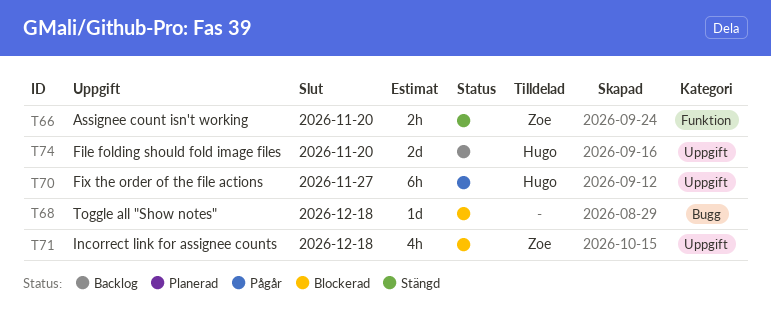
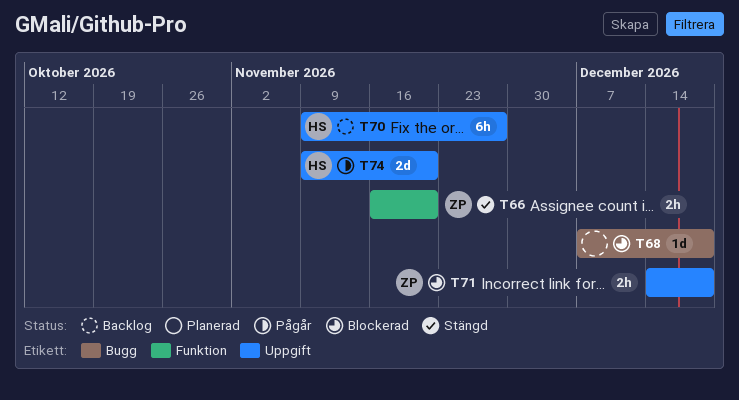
T70, status: Pågår -> Backlog
T71, estimate: 4h -> 2h
T74, status: Backlog -> Pågår

